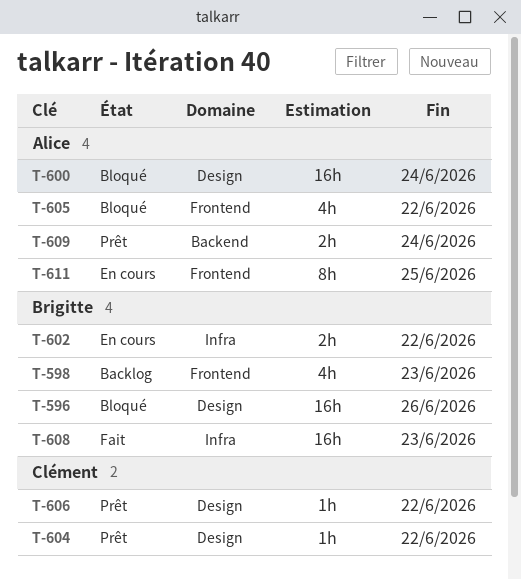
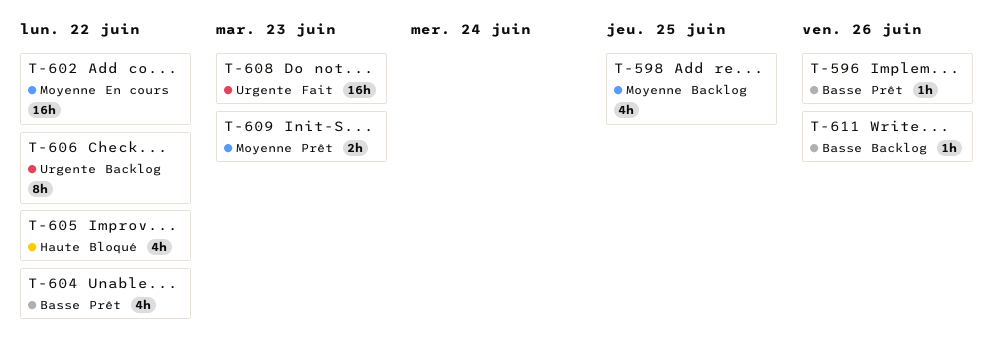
T-596, status: Bloqué -> Prêt
T-596, estimate: 16h -> 1h
T-598, due: Jun 23 -> Jun 25
T-600: present -> none
T-602, estimate: 2h -> 16h
T-604, estimate: 1h -> 4h
T-606, status: Prêt -> Backlog
T-606, estimate: 1h -> 8h
T-609, due: Jun 24 -> Jun 23
T-611, status: En cours -> Backlog
T-611, estimate: 8h -> 1h
T-611, due: Jun 25 -> Jun 26

